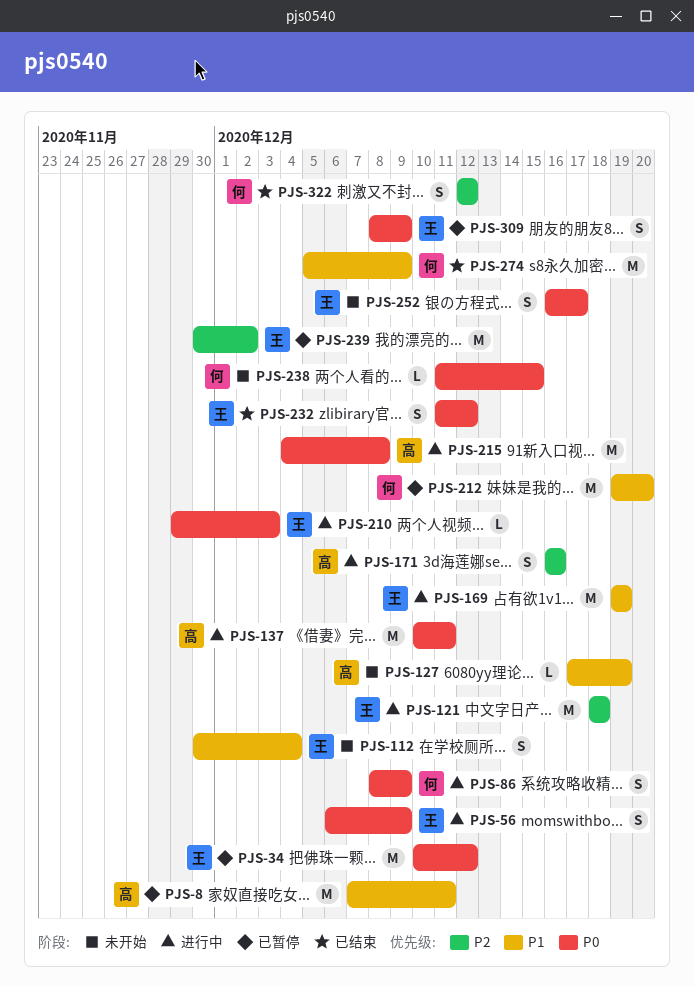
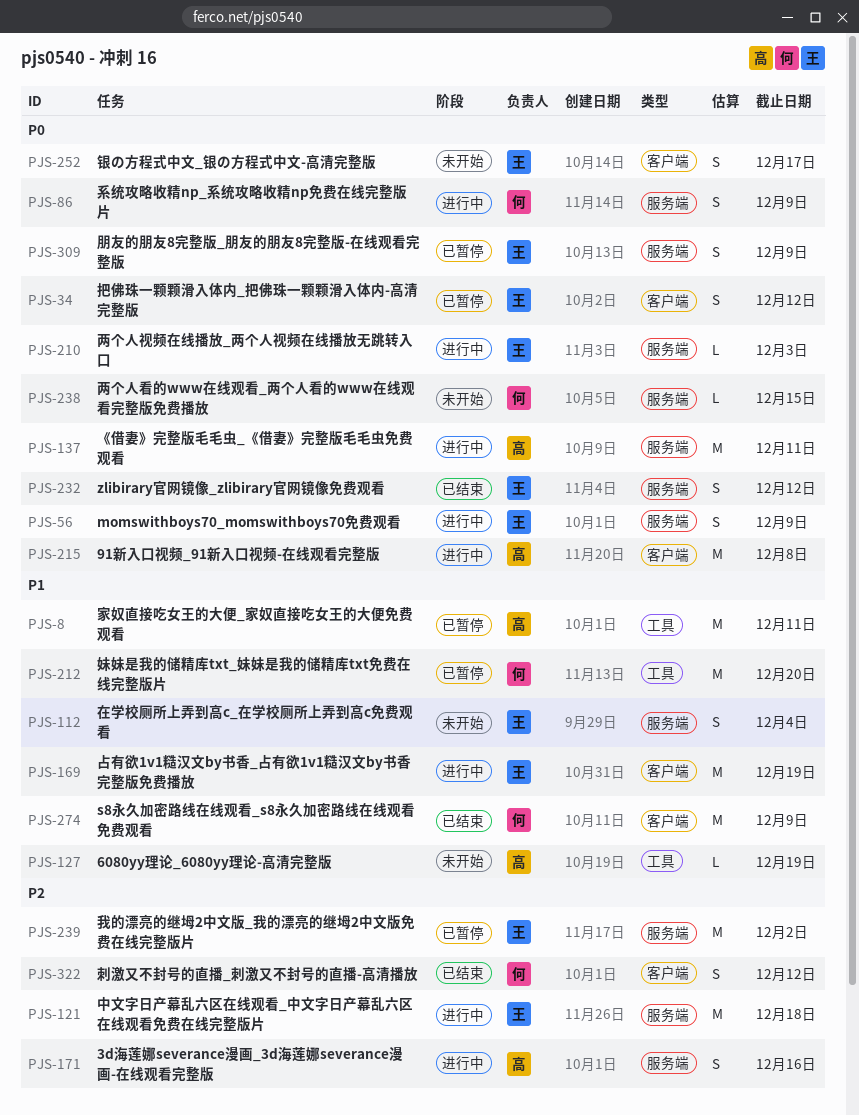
PJS-34, estimate: M -> S

